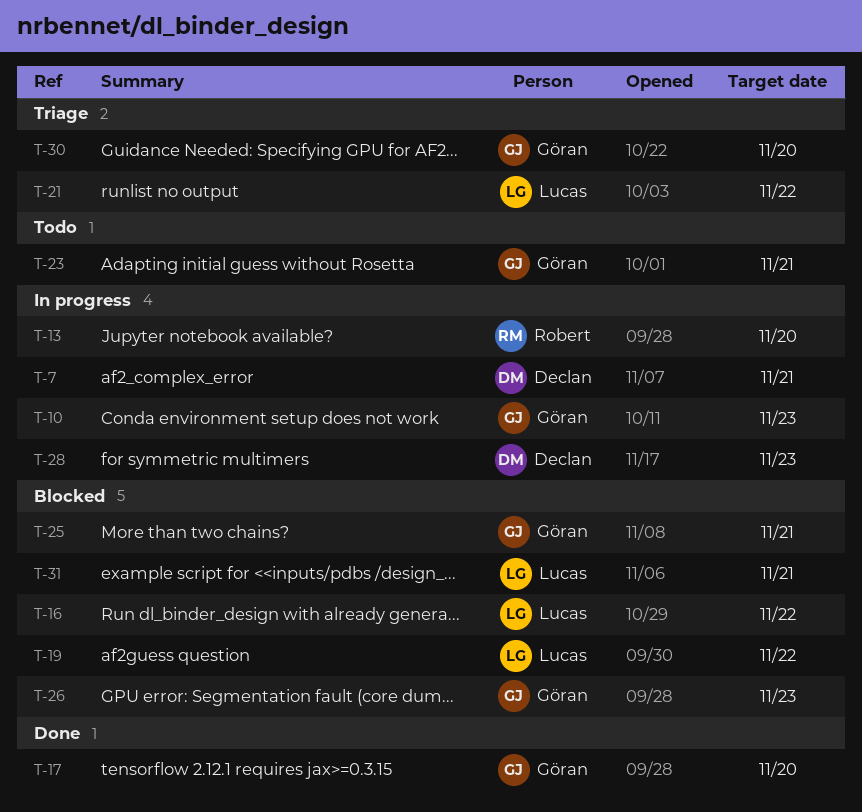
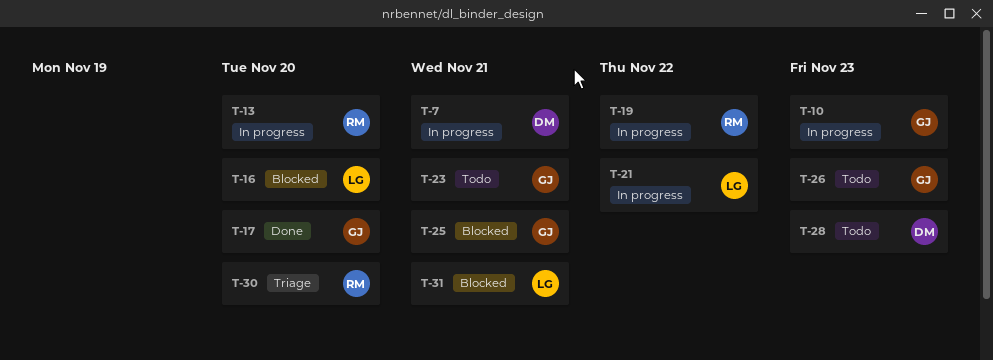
T-16, due: Nov 22 -> Nov 20
T-19, status: Blocked -> In progress
T-19, owner: Lucas -> Robert
T-21, status: Triage -> In progress
T-26, status: Blocked -> Todo
T-28, status: In progress -> Todo
T-30, owner: Göran -> Robert

